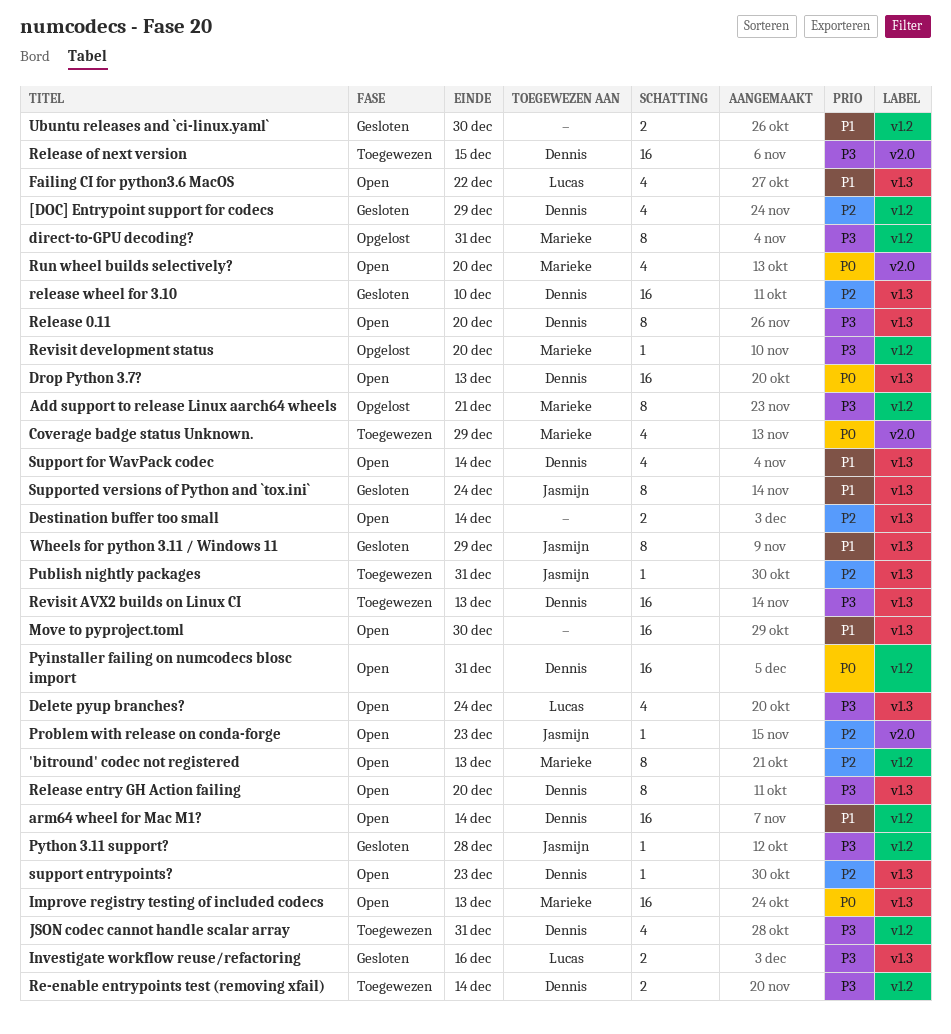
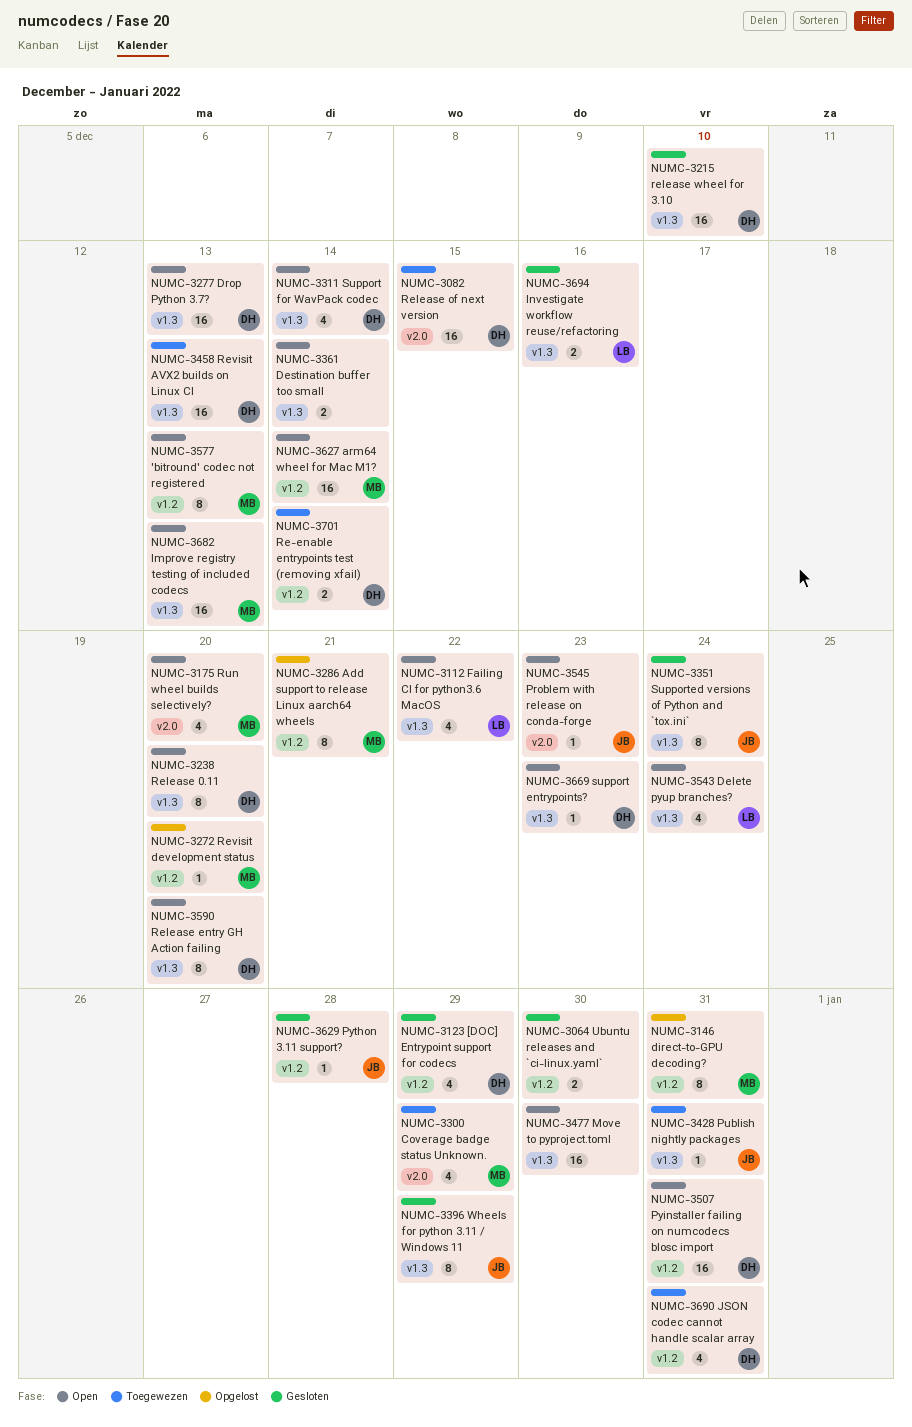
arm64 wheel for Mac M1?, owner: Dennis -> Marieke

